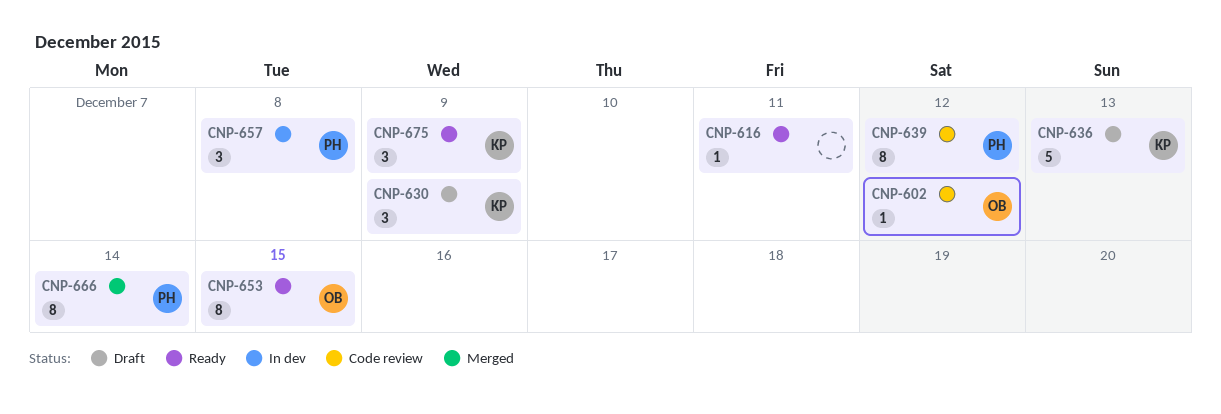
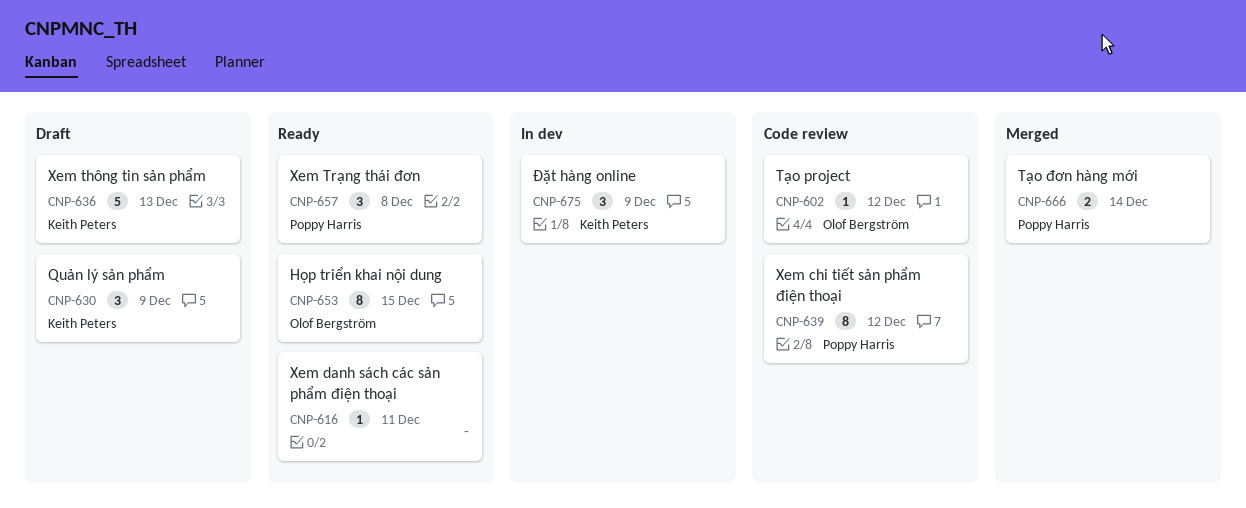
CNP-657, status: In dev -> Ready
CNP-666, estimate: 8 -> 2
CNP-675, status: Ready -> In dev

